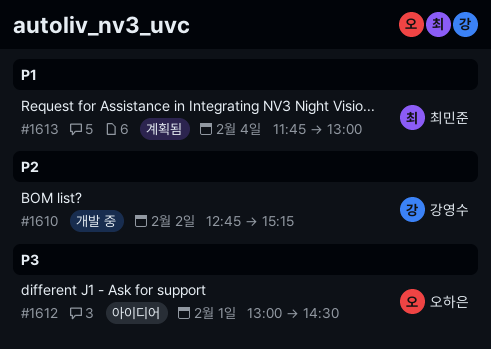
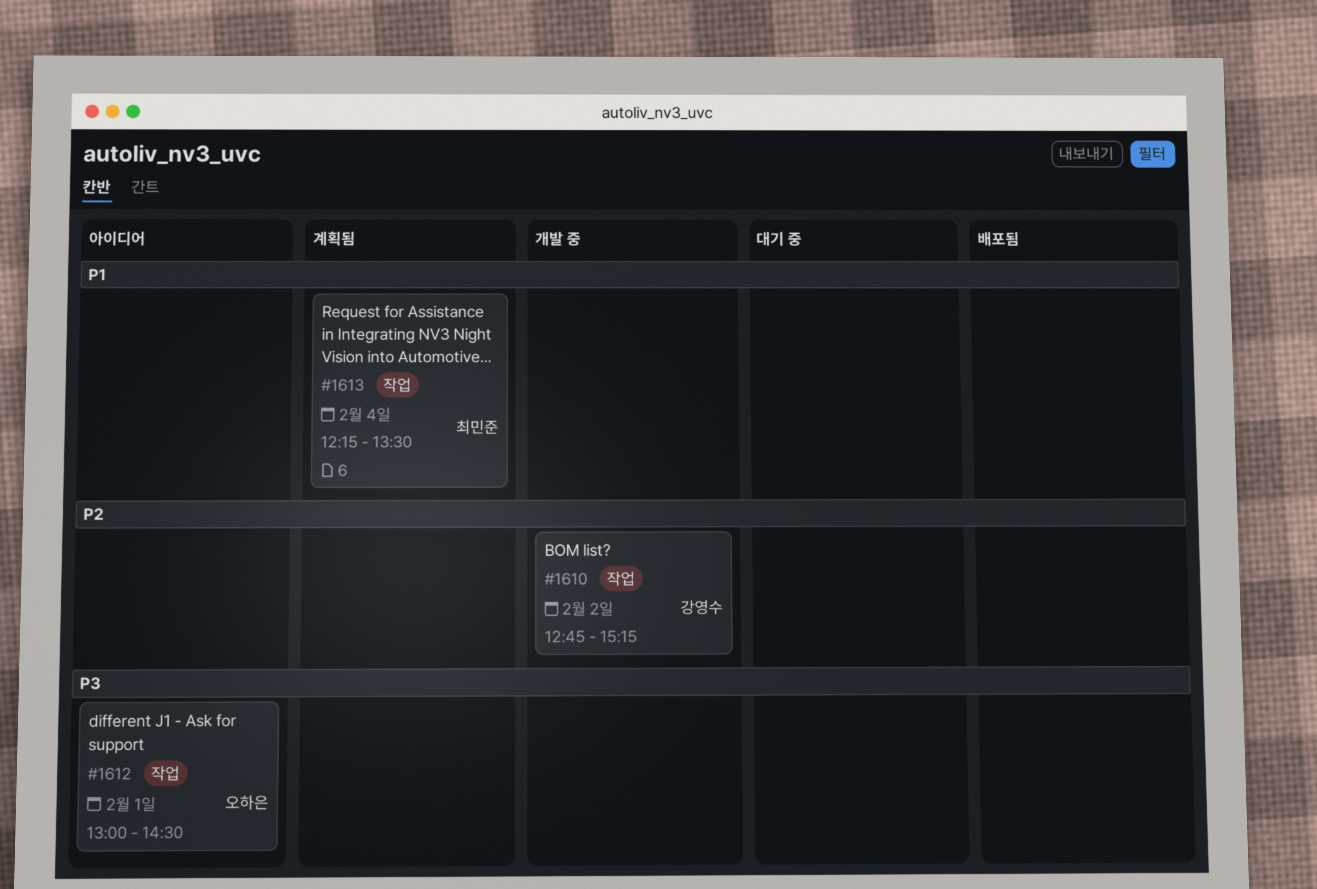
#1613, begins: 11:45 -> 12:15
#1613, ends: 13:00 -> 13:30

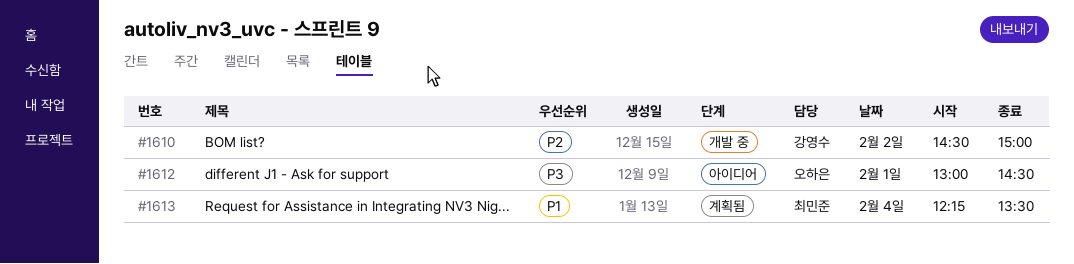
#1610, begins: 12:45 -> 14:30
#1610, ends: 15:15 -> 15:00

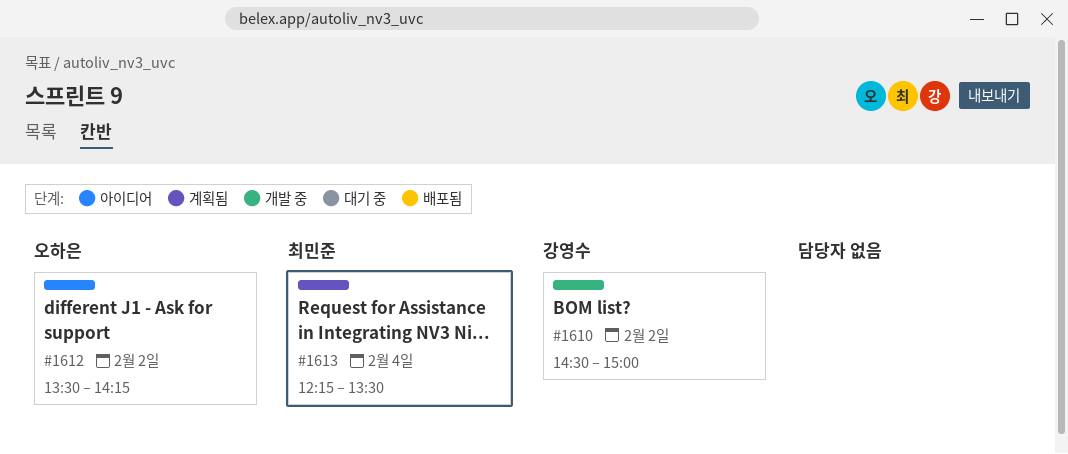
#1612, day: Feb 1 -> Feb 2
#1612, begins: 13:00 -> 13:30
#1612, ends: 14:30 -> 14:15

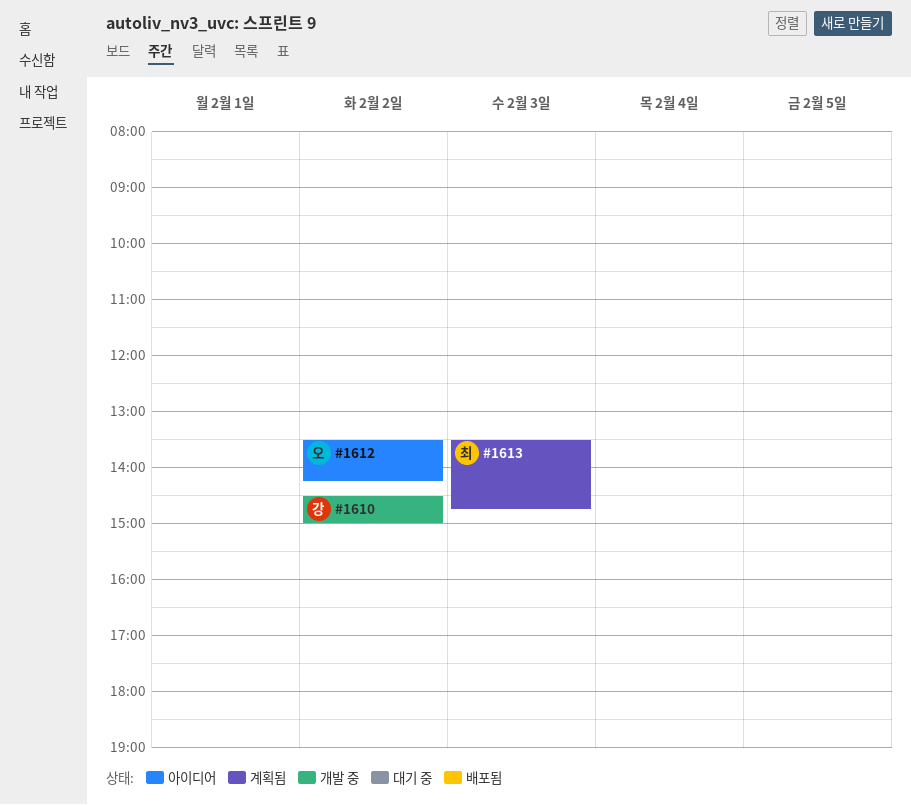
#1613, day: Feb 4 -> Feb 3
#1613, begins: 12:15 -> 13:30
#1613, ends: 13:30 -> 14:45

